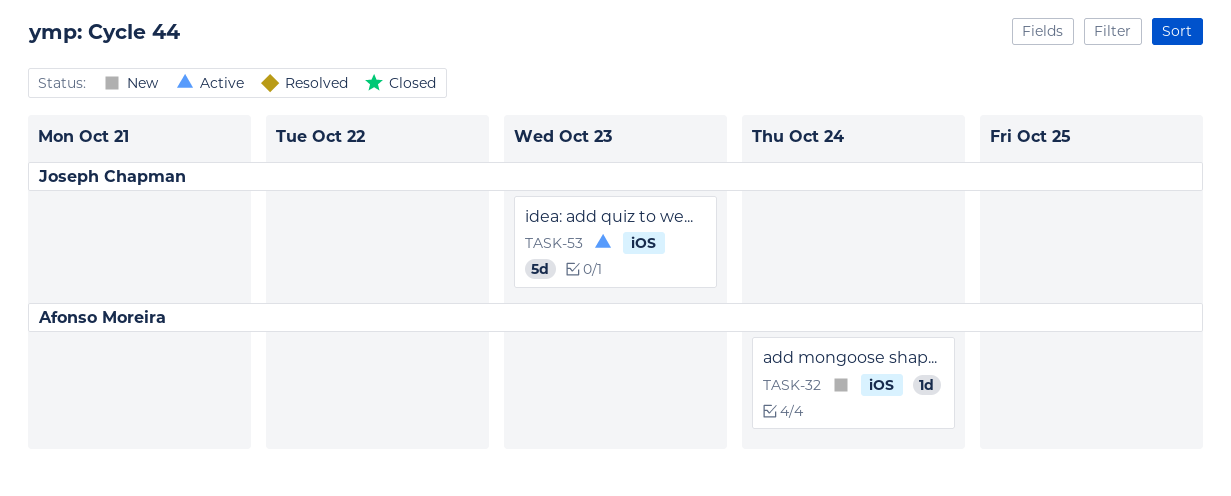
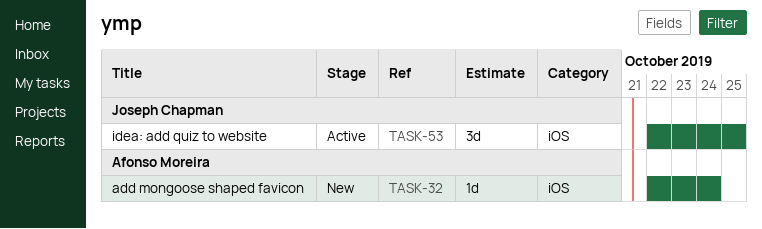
TASK-53, estimate: 5d -> 3d
TASK-53, due: Oct 23 -> Oct 25

